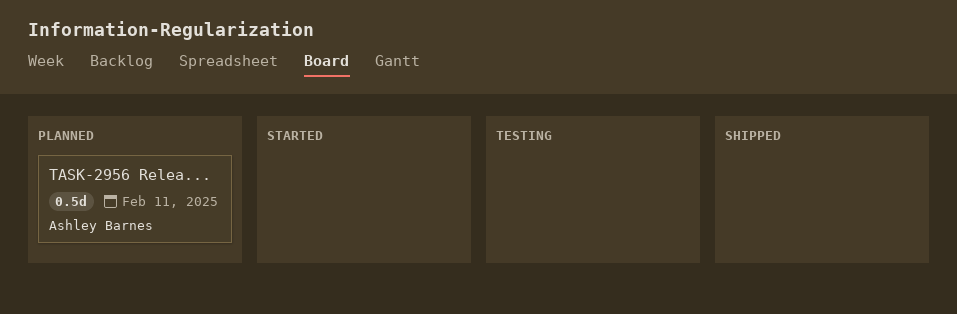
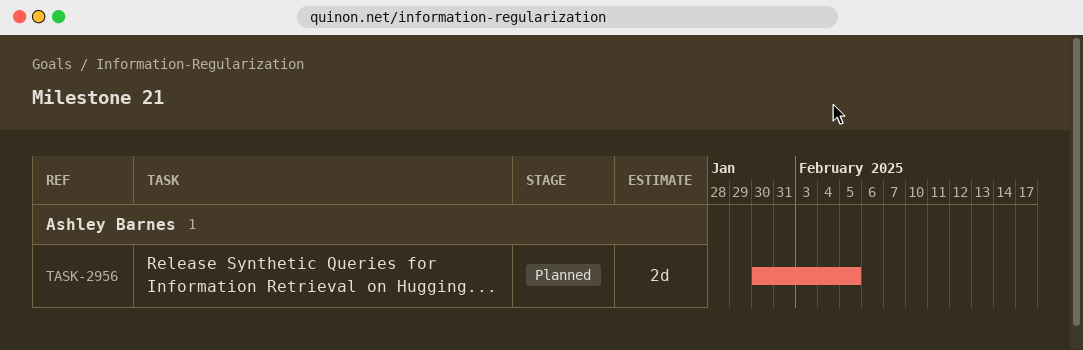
TASK-2956, estimate: 0.5d -> 2d
TASK-2956, due: Feb 11 -> Feb 5

